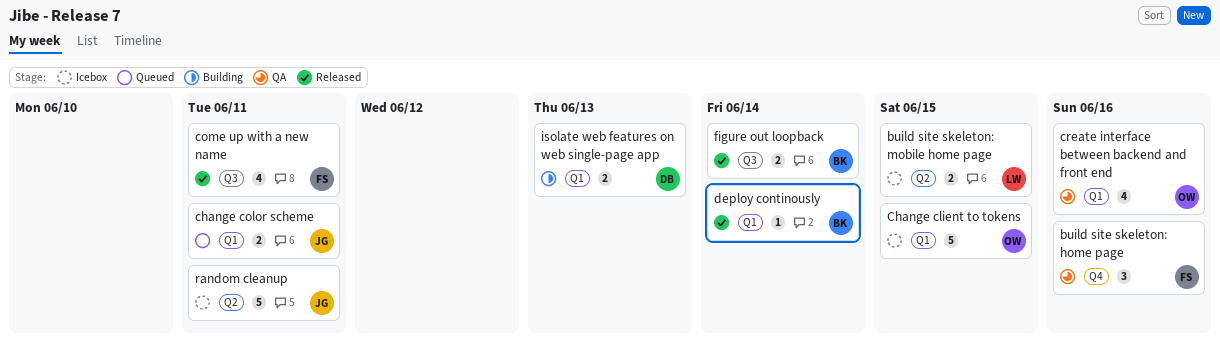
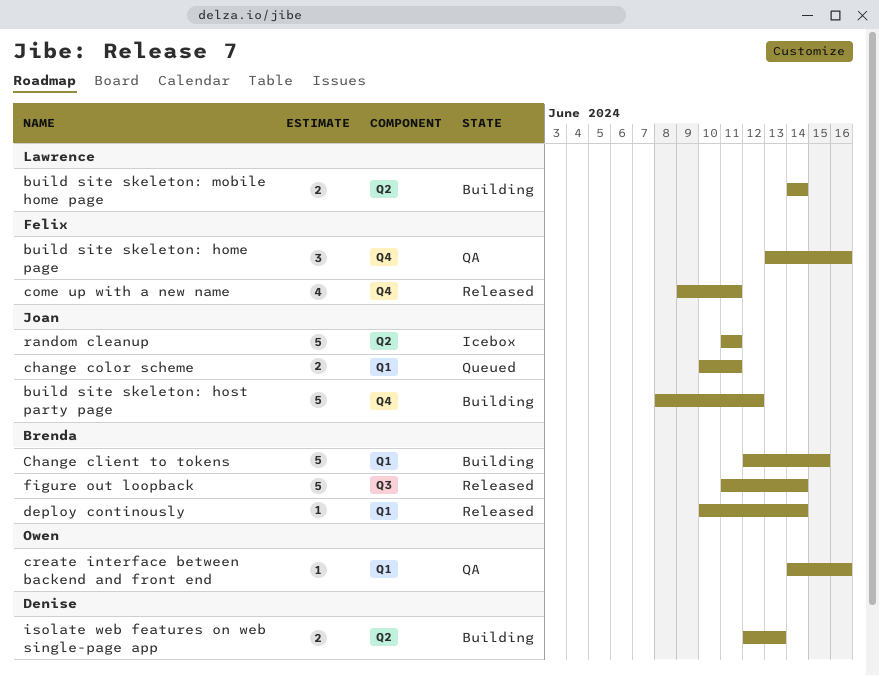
build site skeleton: host party page: none -> present
build site skeleton: mobile home page, status: Icebox -> Building
build site skeleton: mobile home page, due: Jun 15 -> Jun 14
Change client to tokens, status: Icebox -> Building
Change client to tokens, owner: Owen -> Brenda
come up with a new name, label: Q3 -> Q4
create interface between backend and front end, estimate: 4 -> 1
figure out loopback, estimate: 2 -> 5
isolate web features on web single-page app, label: Q1 -> Q2

